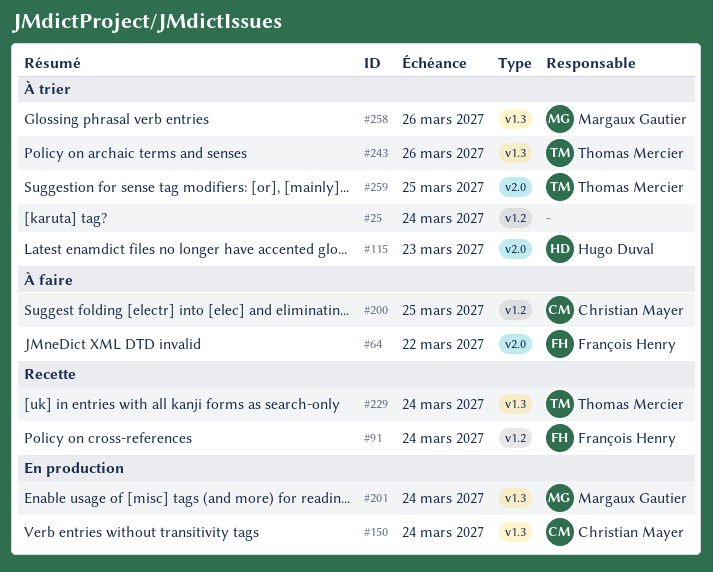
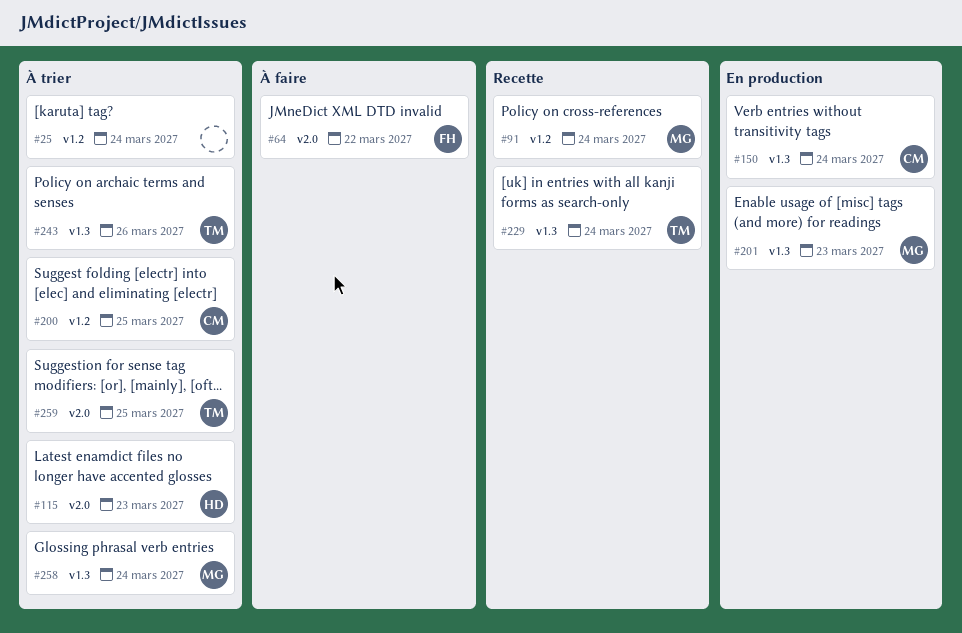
#91, owner: François Henry -> Margaux Gautier
#200, status: À faire -> À trier
#201, due: Mar 24 -> Mar 23
#258, due: Mar 26 -> Mar 24

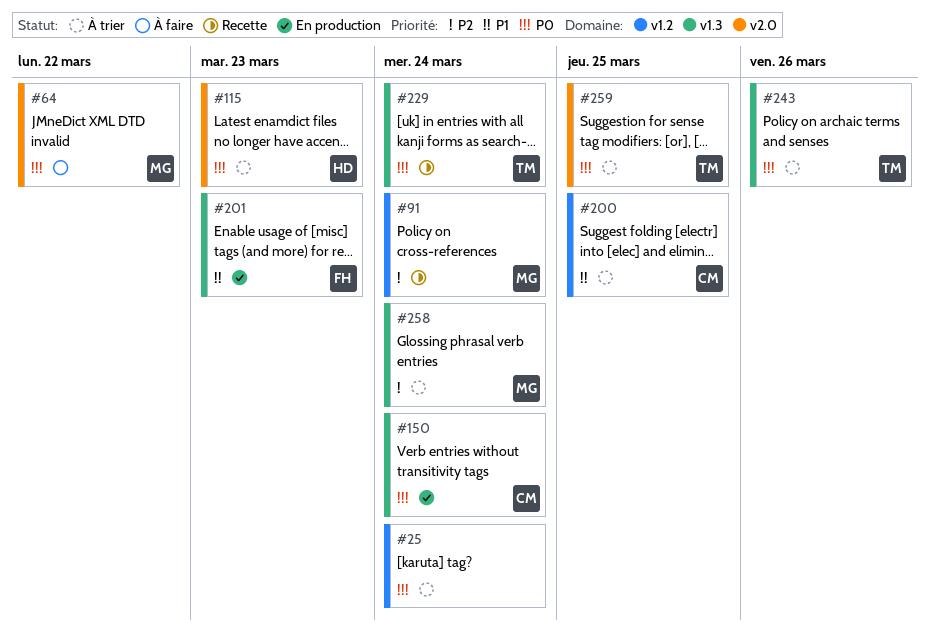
#64, owner: FH -> MG
#201, owner: MG -> FH

